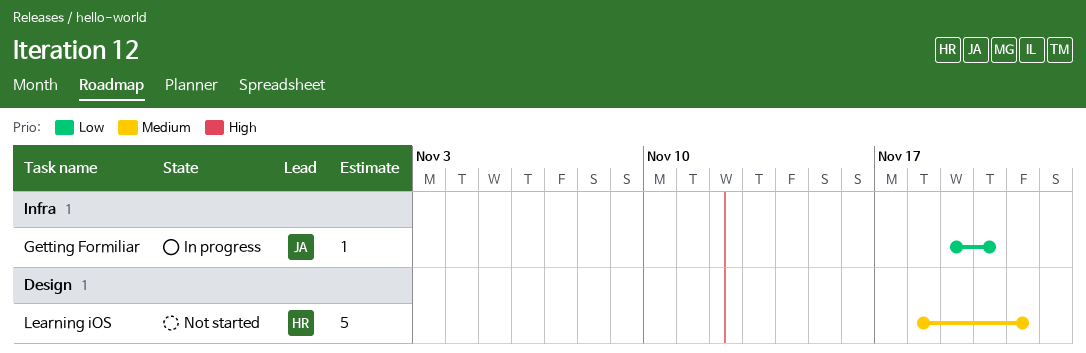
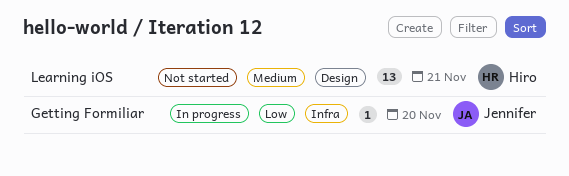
Learning iOS, estimate: 5 -> 13

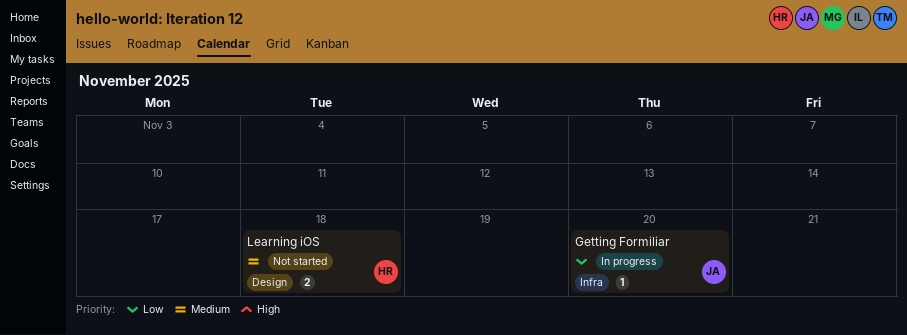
Learning iOS, estimate: 13 -> 2
Learning iOS, due: Nov 21 -> Nov 18

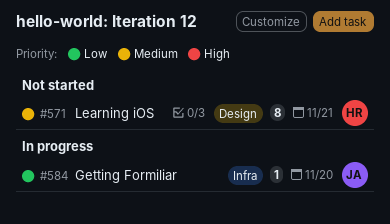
Learning iOS, estimate: 2 -> 8
Learning iOS, due: Nov 18 -> Nov 21

